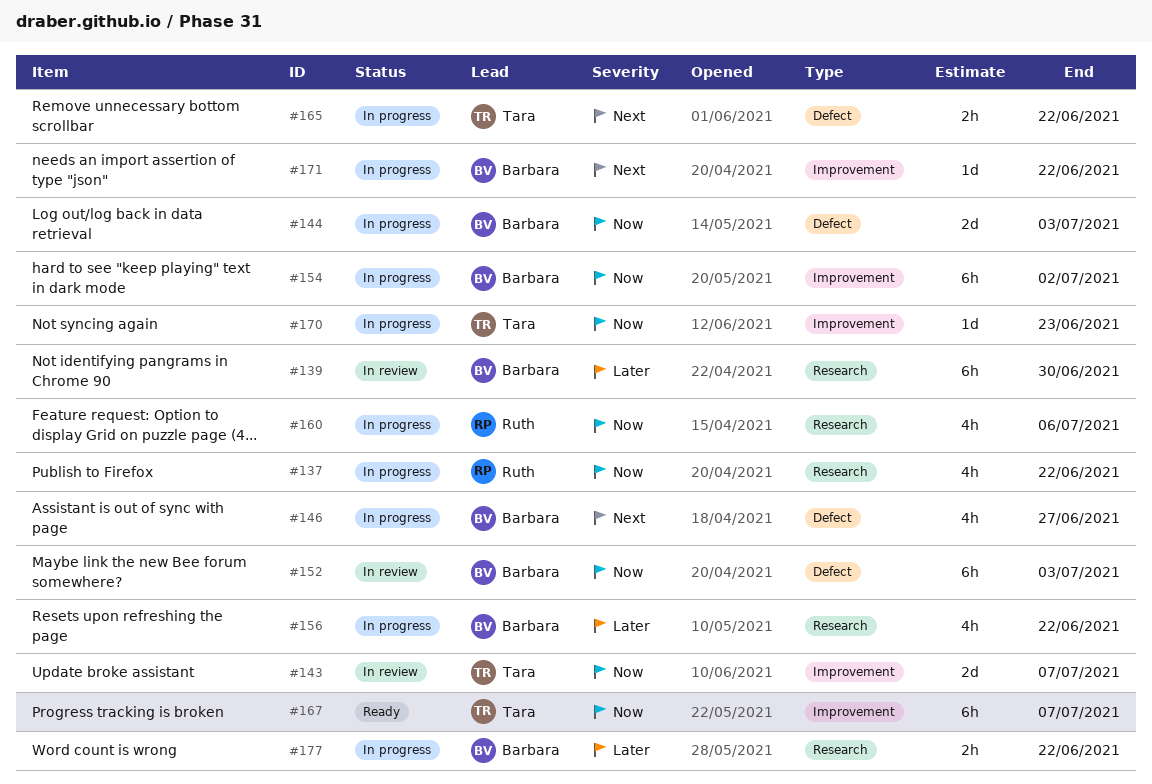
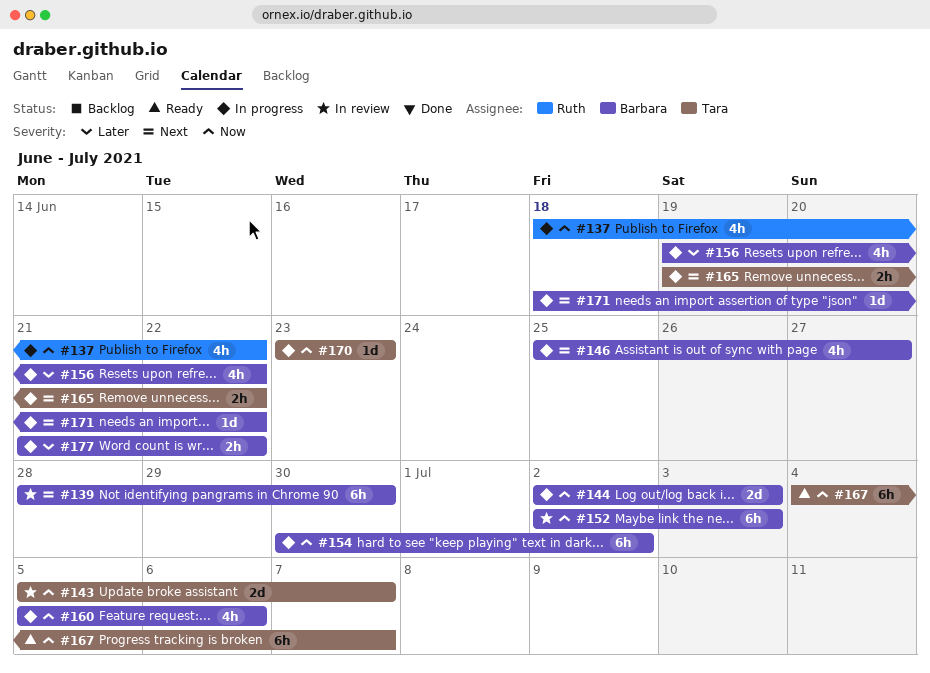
#139, priority: Later -> Next
#160, owner: Ruth -> Barbara

